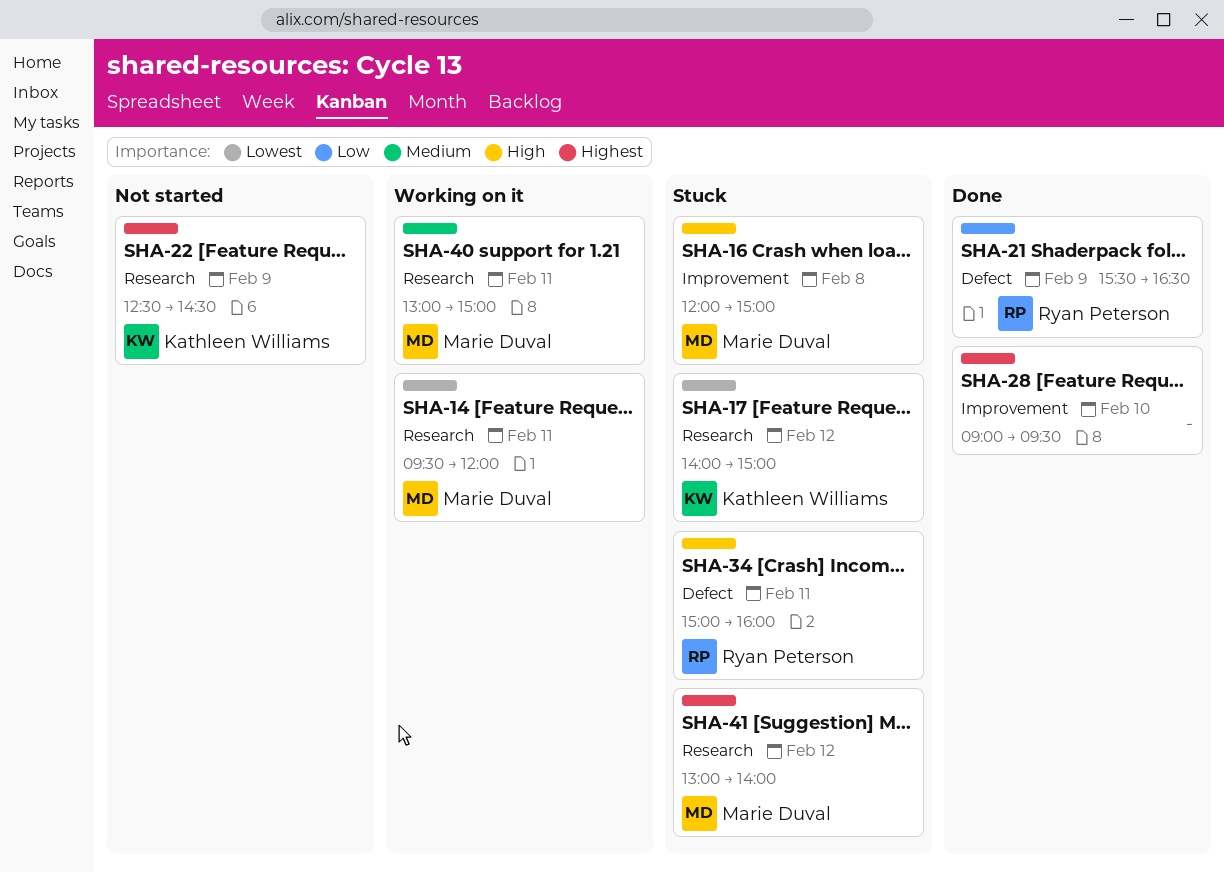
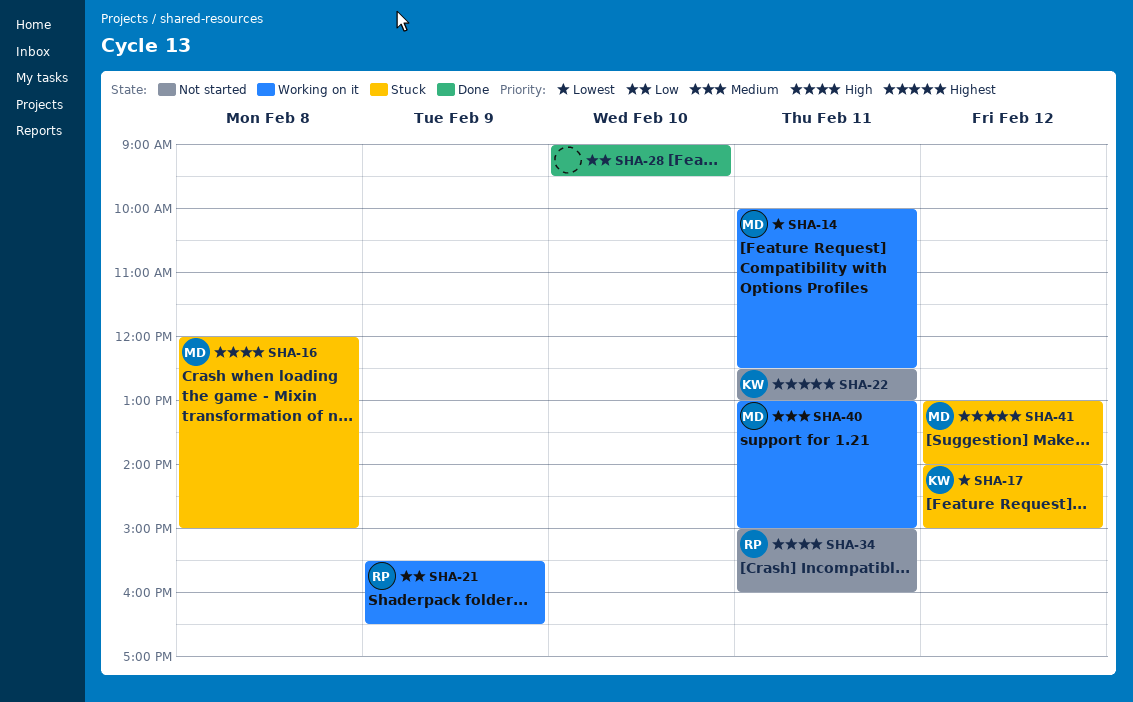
SHA-14, begins: 09:30 -> 10:00
SHA-14, ends: 12:00 -> 12:30
SHA-21, status: Done -> Working on it
SHA-22, day: Feb 9 -> Feb 11
SHA-22, ends: 14:30 -> 13:00
SHA-28, priority: Highest -> Low
SHA-34, status: Stuck -> Not started

